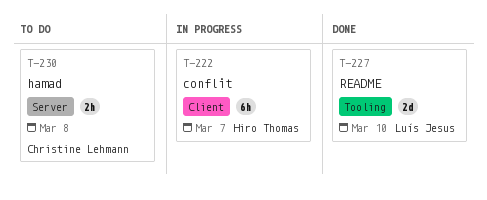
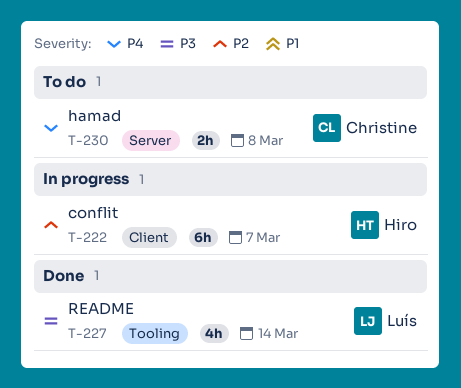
T-227, estimate: 2d -> 4h
T-227, due: Mar 10 -> Mar 14

